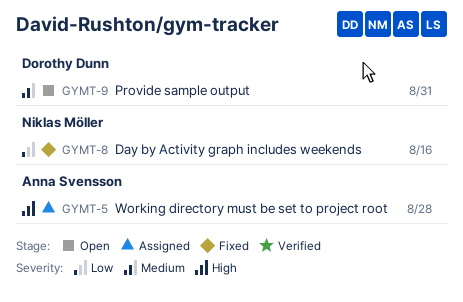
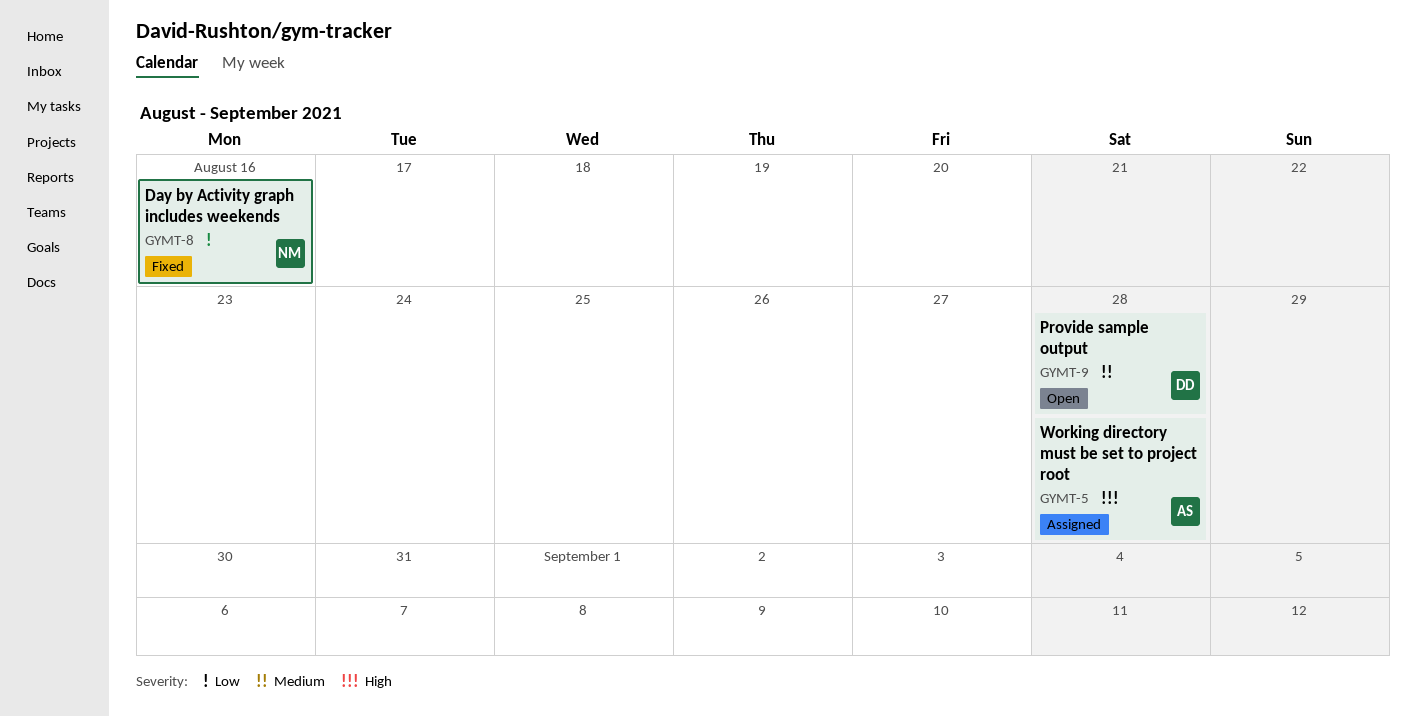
GYMT-9, due: Aug 31 -> Aug 28

